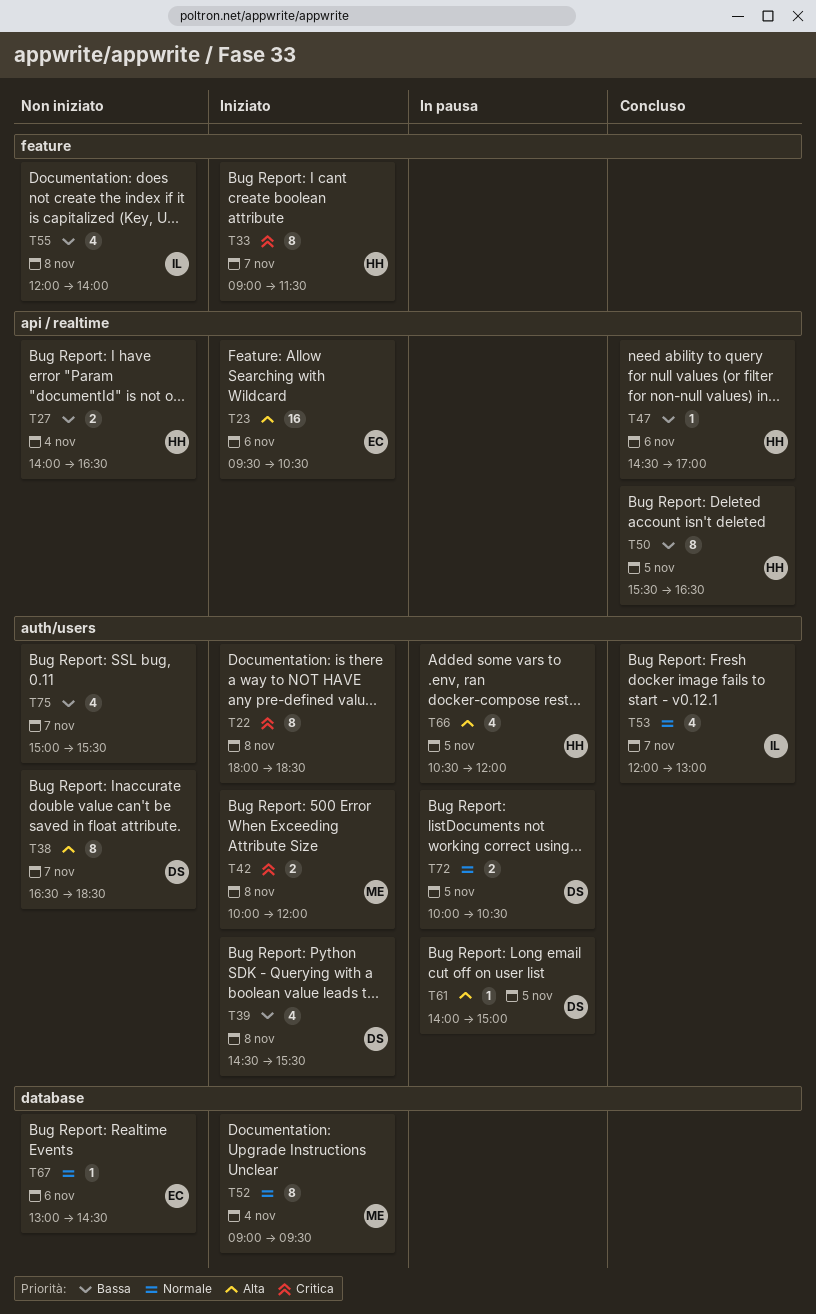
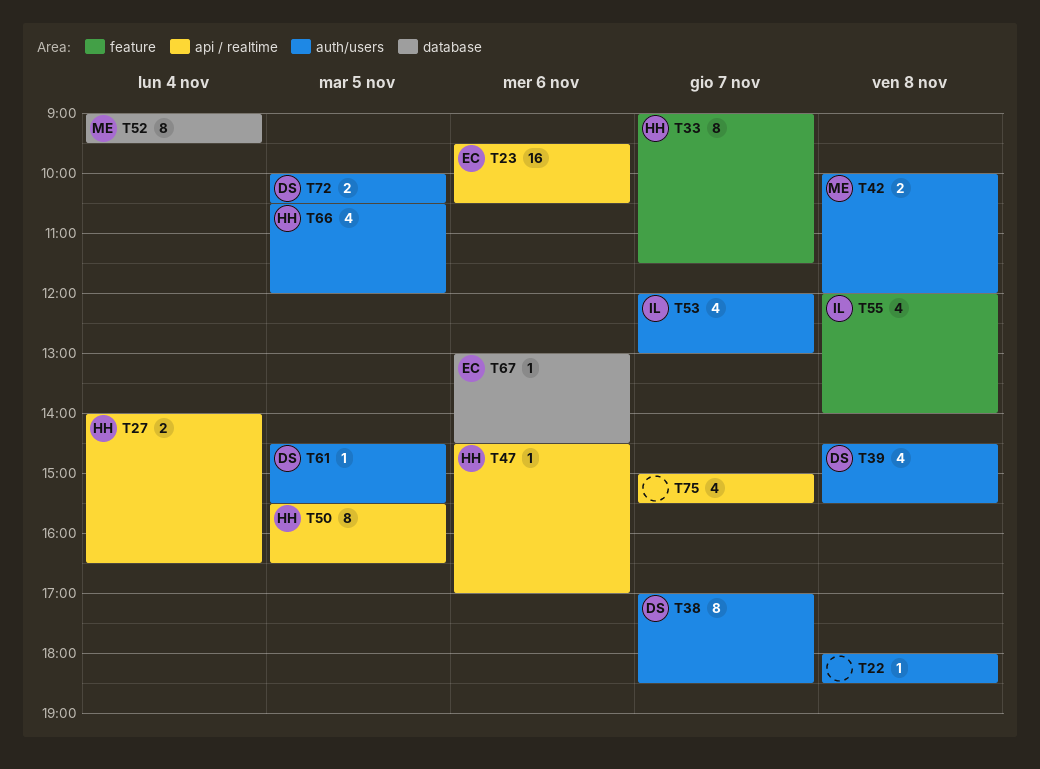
T22, estimate: 8 -> 1
T38, begins: 16:30 -> 17:00
T61, begins: 14:00 -> 14:30
T61, ends: 15:00 -> 15:30
T75, label: auth/users -> api / realtime

